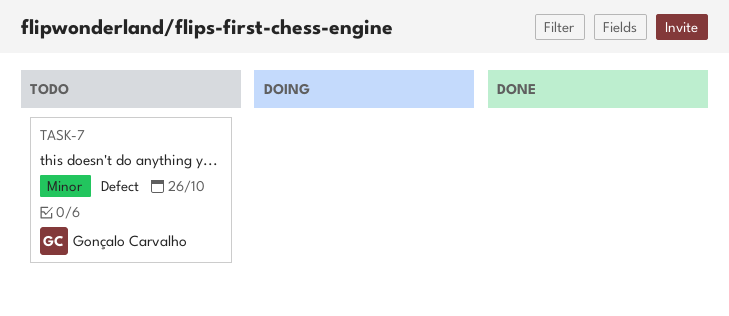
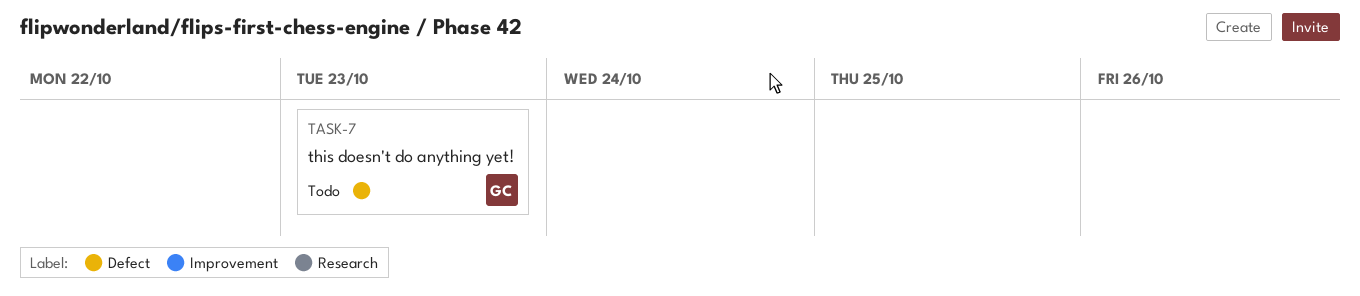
TASK-7, due: Oct 26 -> Oct 23

